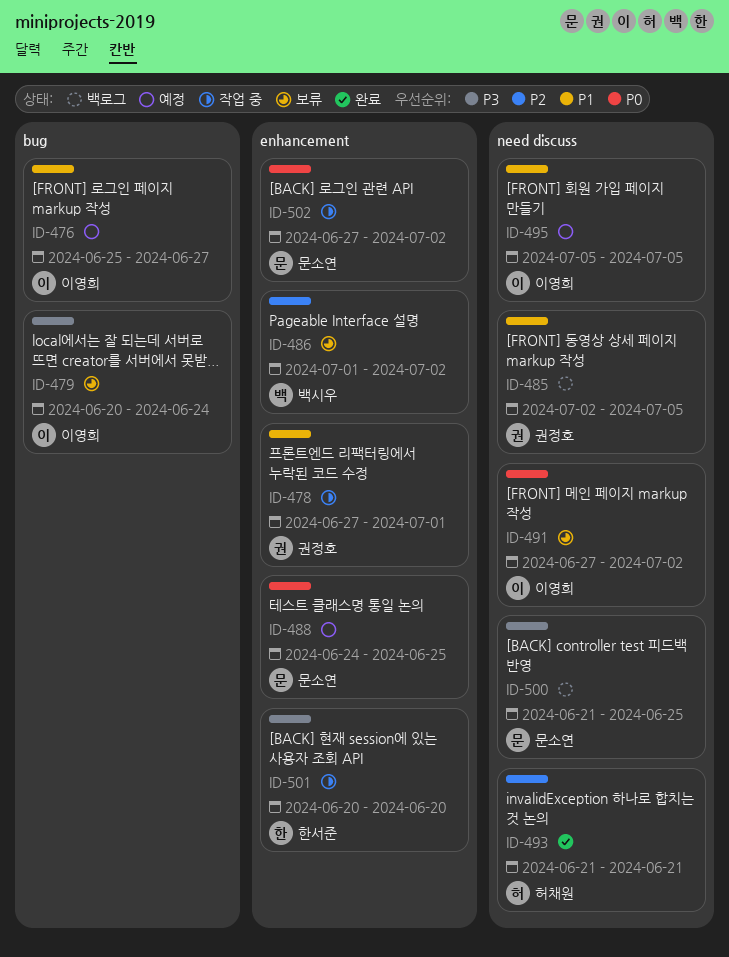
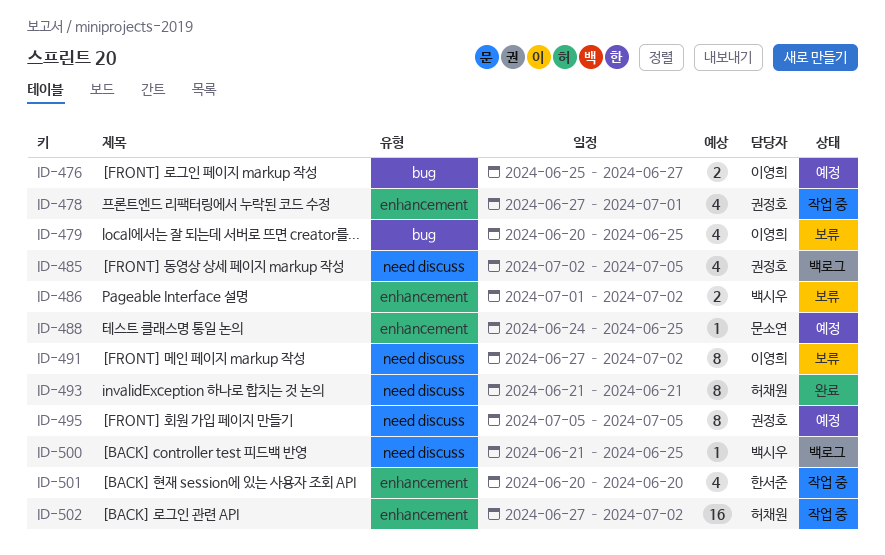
ID-479, due: Jun 24 -> Jun 25
ID-495, owner: 이영희 -> 권정호
ID-500, owner: 문소연 -> 백시우
ID-502, owner: 문소연 -> 허채원

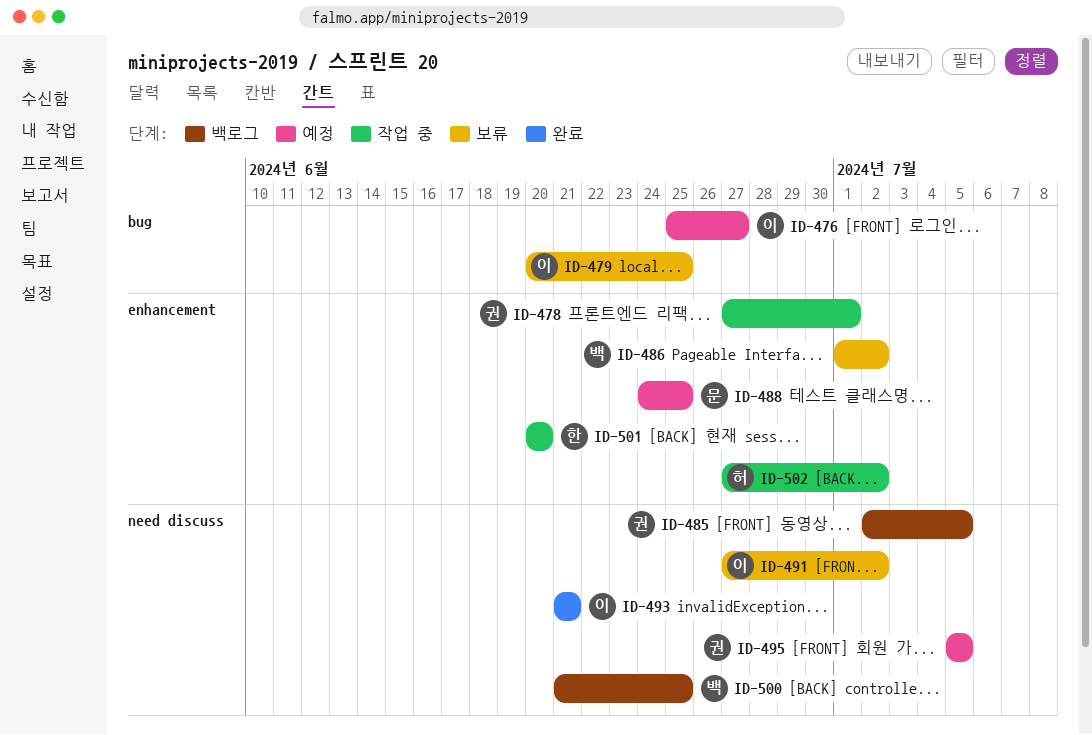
ID-493, owner: 허채원 -> 이영희

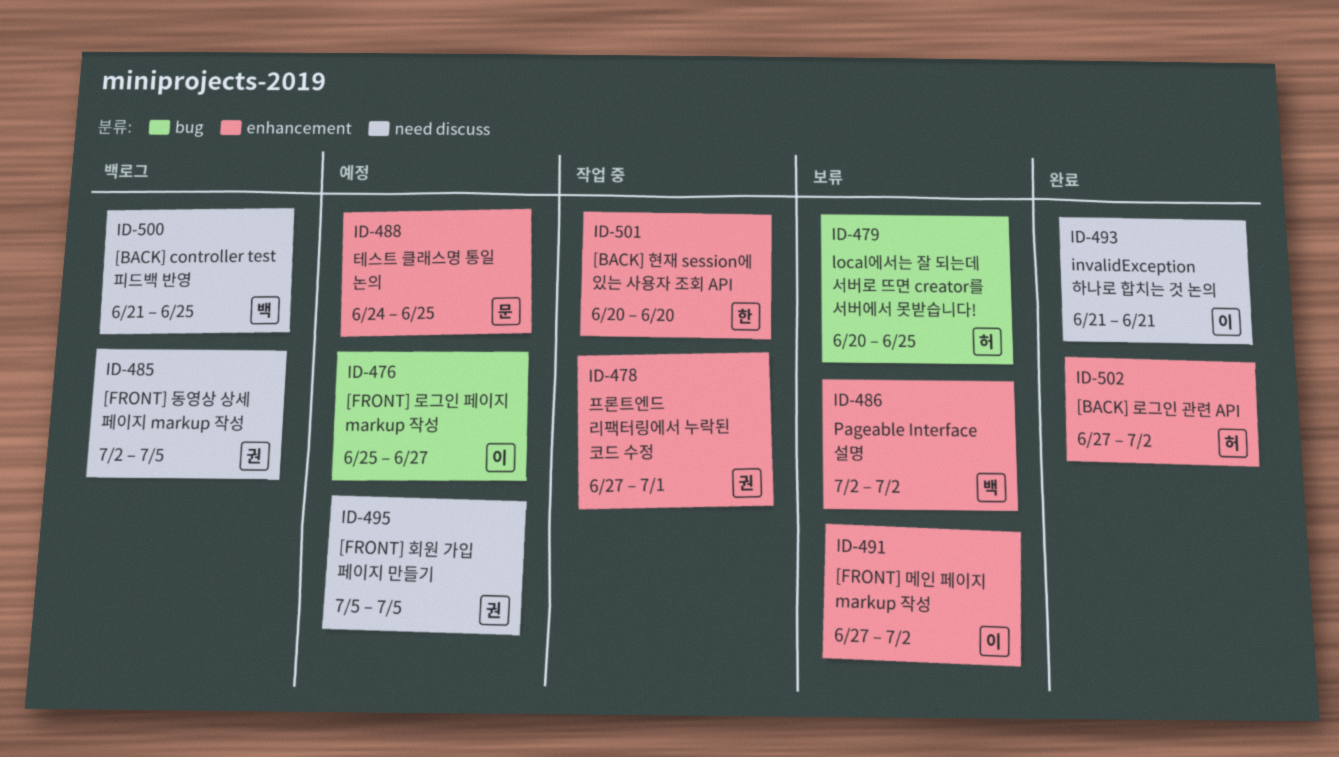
ID-479, owner: 이 -> 허
ID-486, start: Jul 1 -> Jul 2
ID-491, label: need discuss -> enhancement
ID-502, status: 작업 중 -> 완료

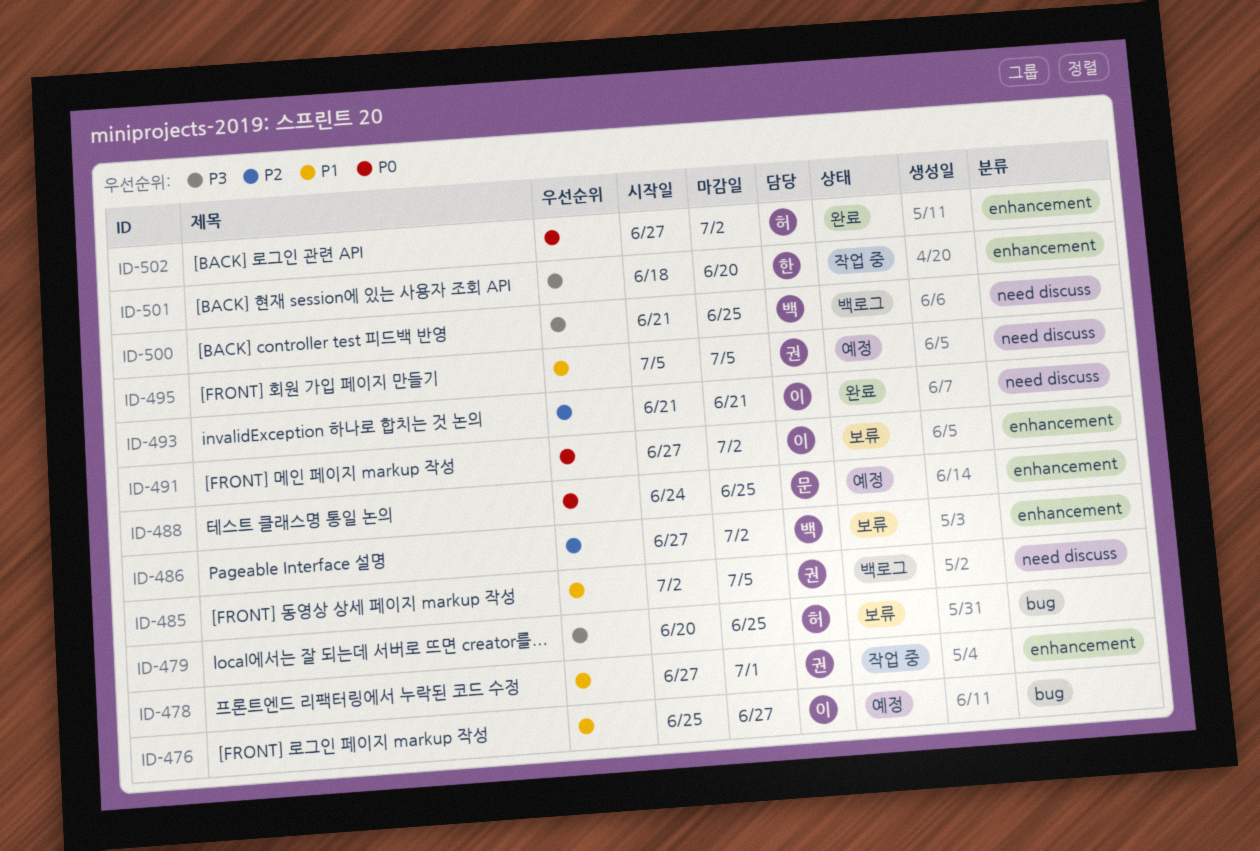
ID-486, start: Jul 2 -> Jun 27
ID-501, start: Jun 20 -> Jun 18

